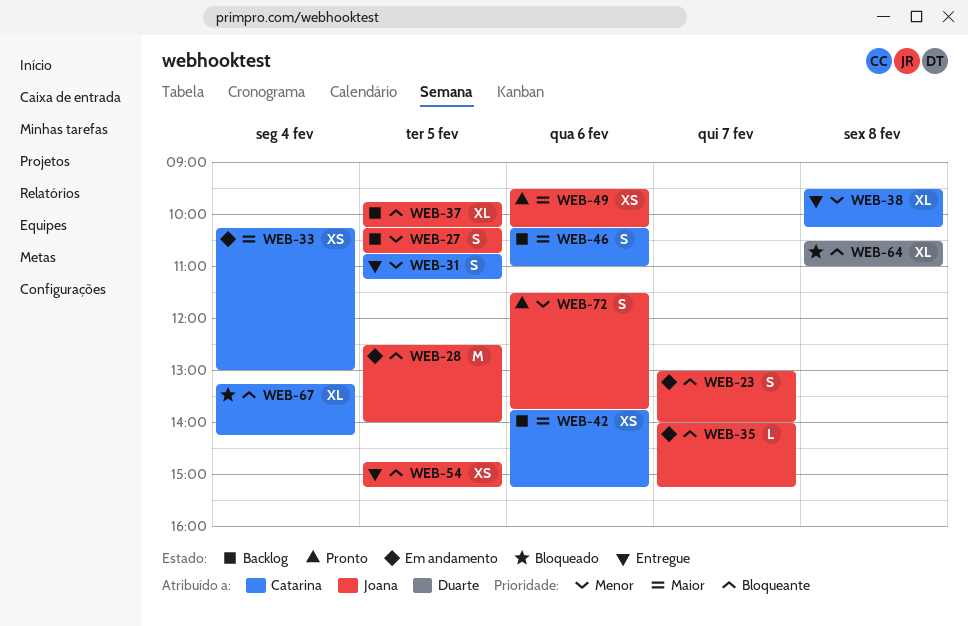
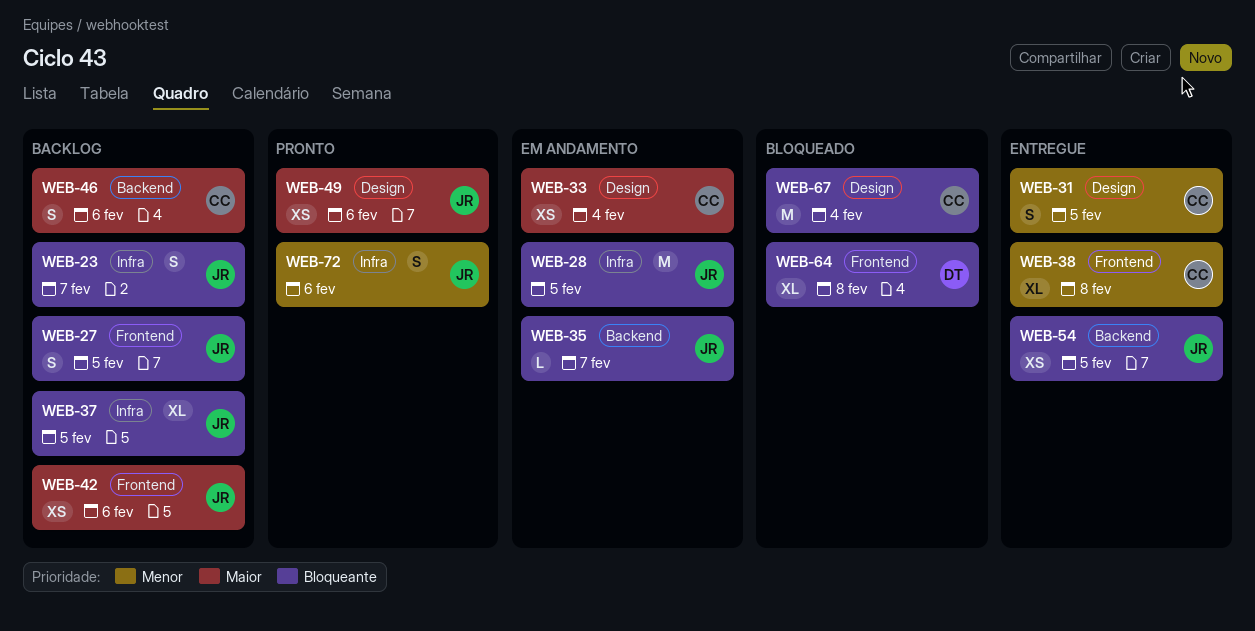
WEB-23, status: Em andamento -> Backlog
WEB-27, priority: Menor -> Bloqueante
WEB-42, owner: Catarina -> Joana
WEB-67, estimate: XL -> M

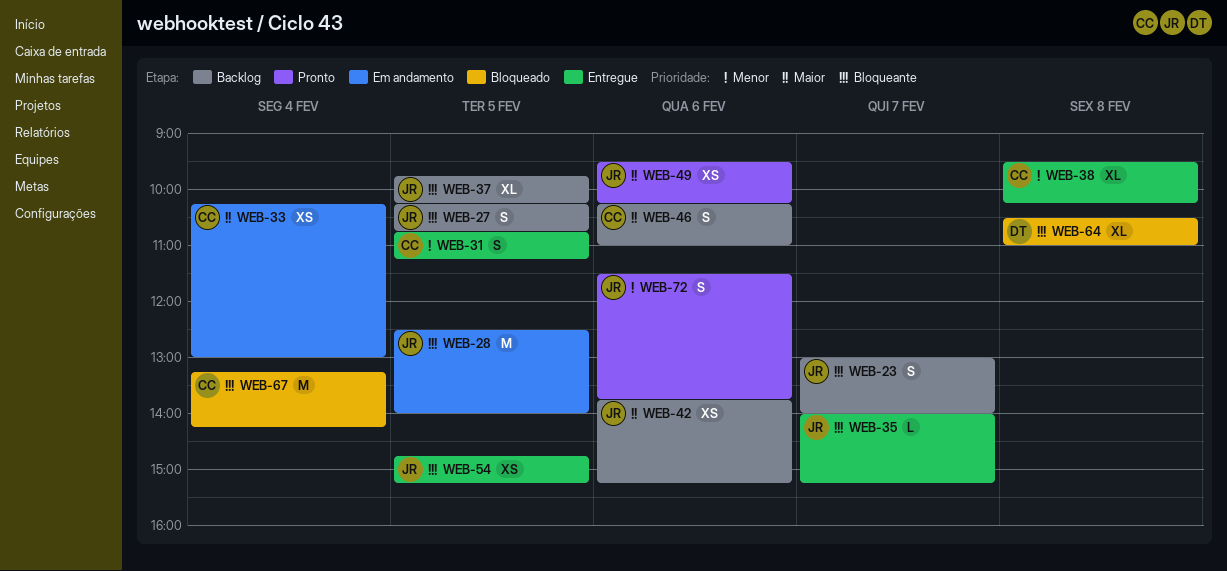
WEB-35, status: Em andamento -> Entregue

